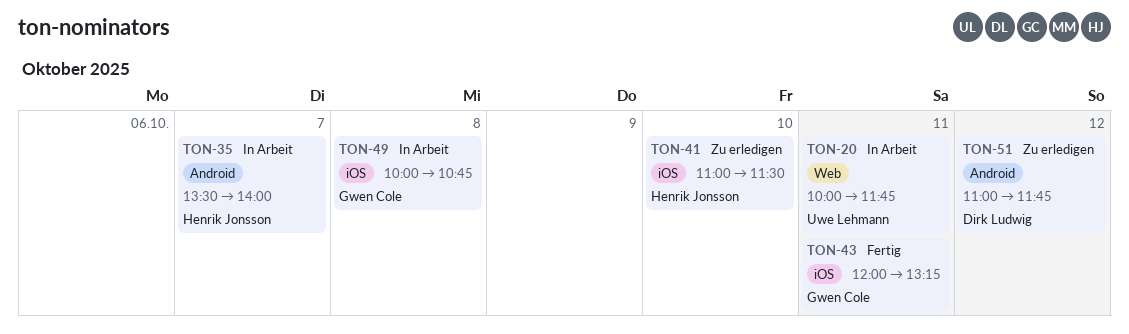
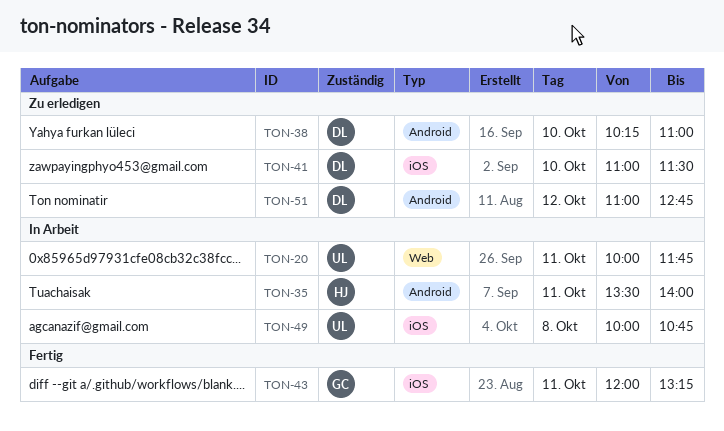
TON-35, day: Oct 7 -> Oct 11
TON-38: none -> present
TON-41, owner: Henrik Jonsson -> Dirk Ludwig
TON-49, owner: Gwen Cole -> Uwe Lehmann
TON-51, ends: 11:45 -> 12:45

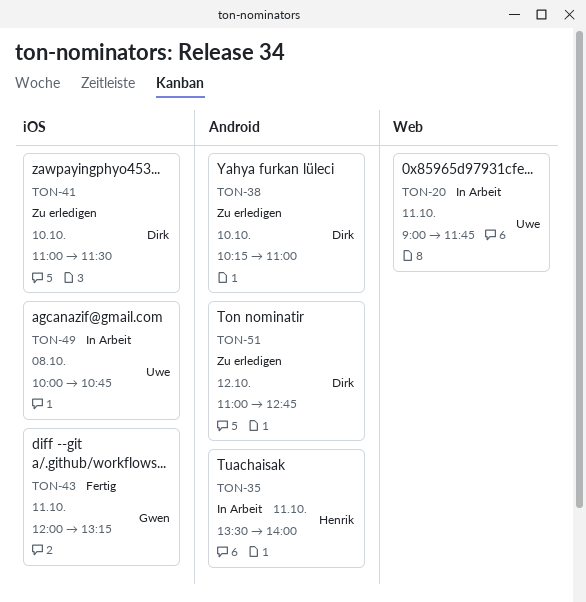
TON-20, begins: 10:00 -> 09:00

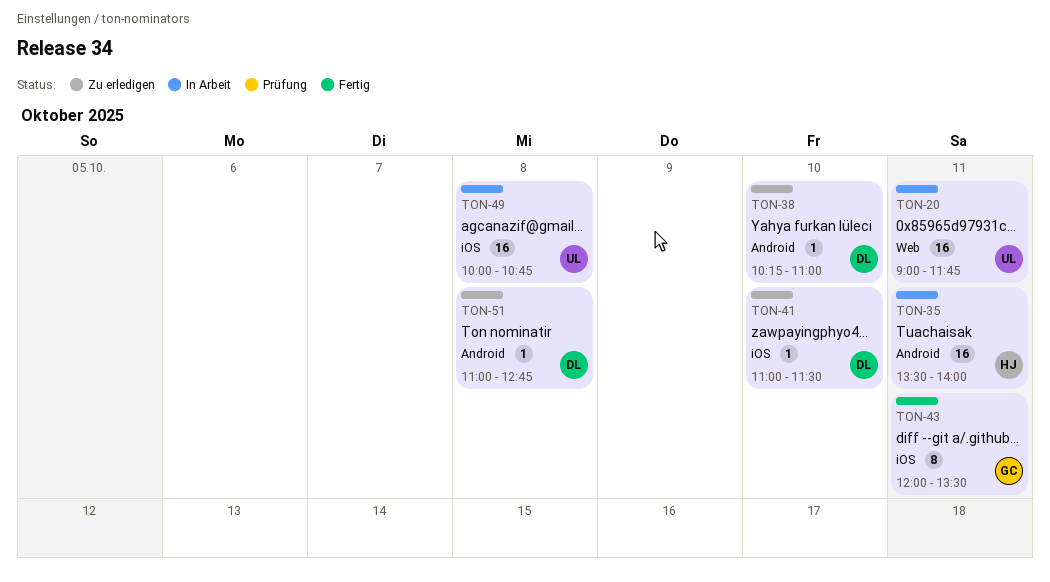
TON-43, ends: 13:15 -> 13:30
TON-51, day: Oct 12 -> Oct 8

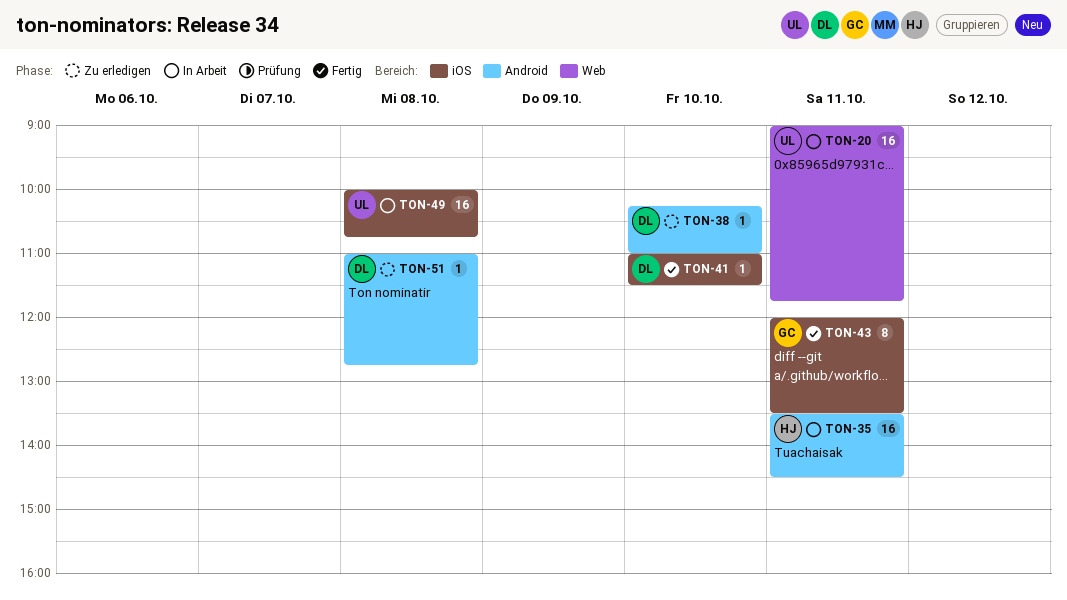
TON-35, ends: 14:00 -> 14:30
TON-41, status: Zu erledigen -> Fertig

